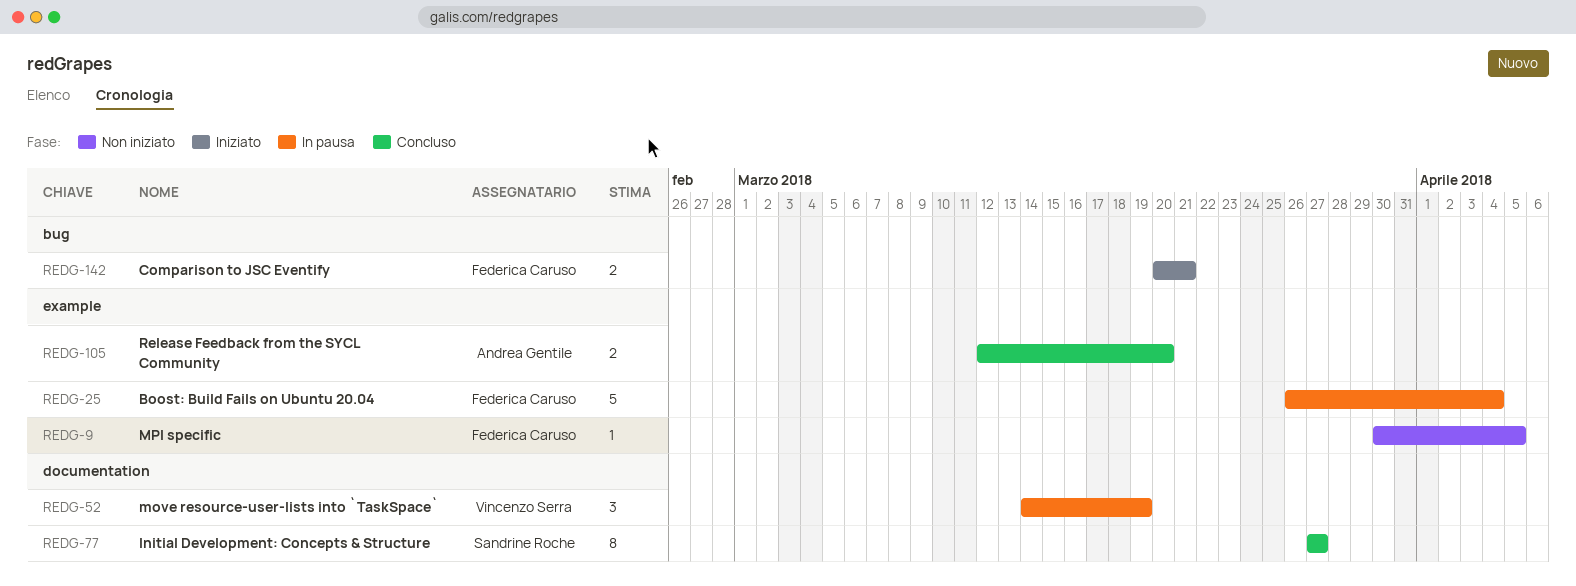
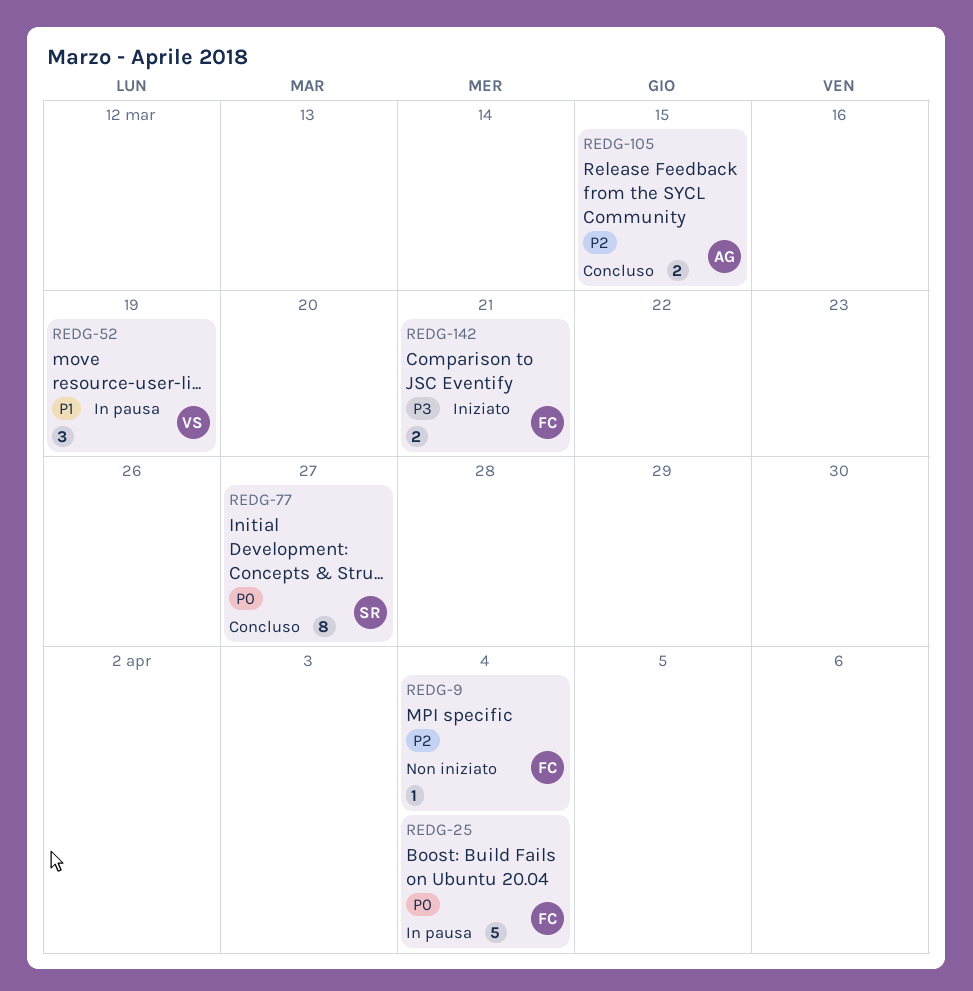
REDG-9, due: Apr 5 -> Apr 4
REDG-105, due: Mar 20 -> Mar 15

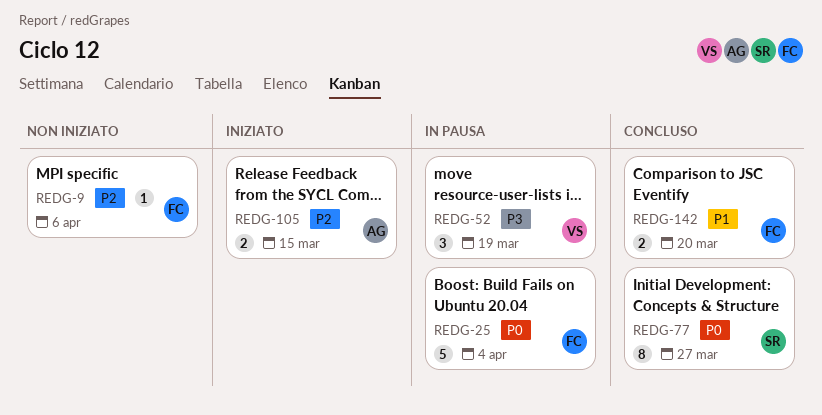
REDG-9, due: Apr 4 -> Apr 6
REDG-52, priority: P1 -> P3
REDG-105, status: Concluso -> Iniziato
REDG-142, status: Iniziato -> Concluso
REDG-142, priority: P3 -> P1
REDG-142, due: Mar 21 -> Mar 20

